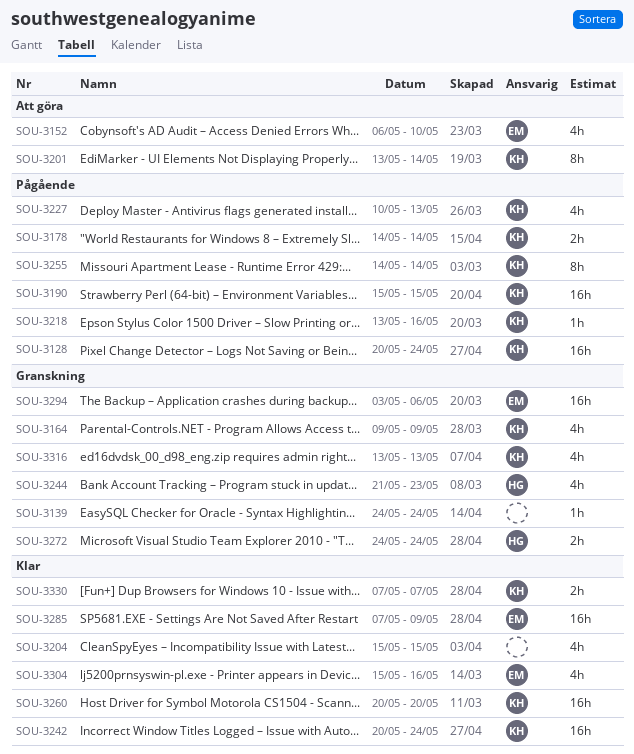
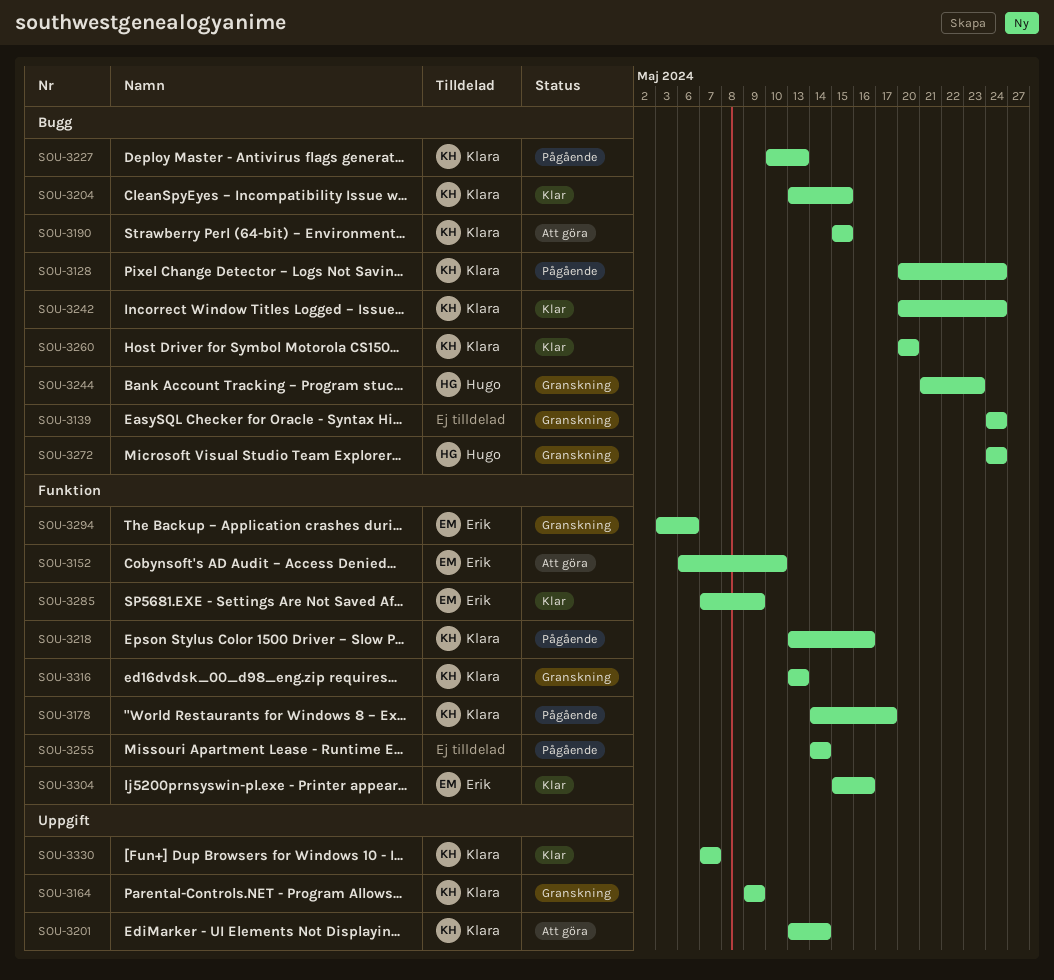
SOU-3178, due: May 14 -> May 17
SOU-3190, status: Pågående -> Att göra
SOU-3204, owner: none -> Klara
SOU-3204, start: May 15 -> May 13
SOU-3255, owner: Klara -> none

